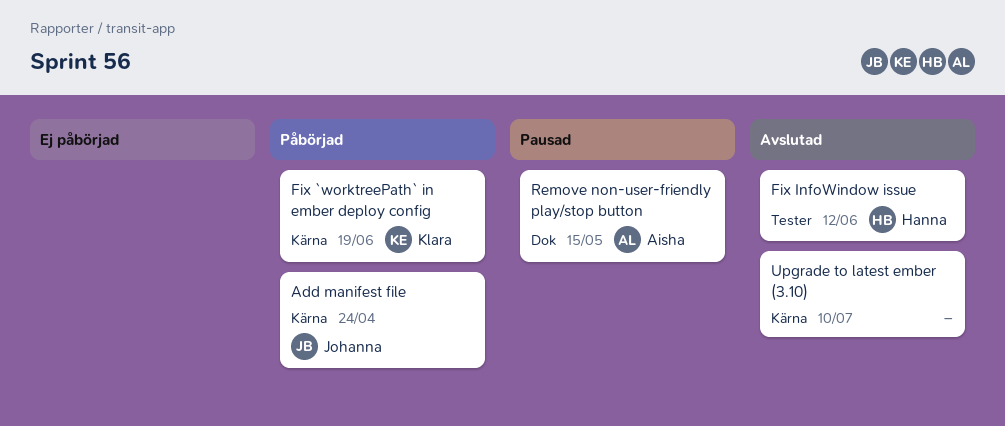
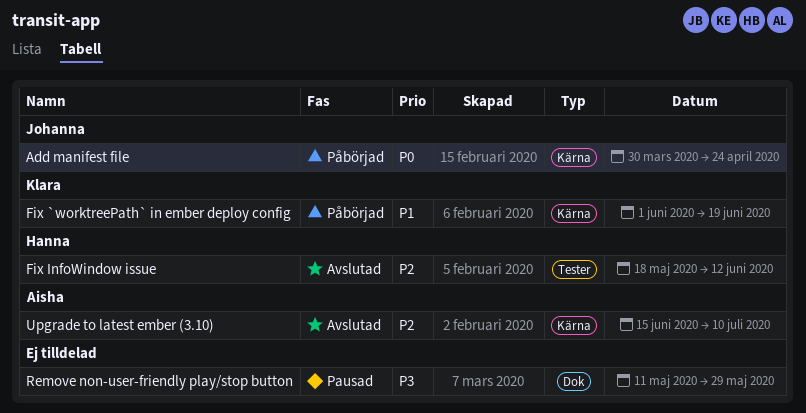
Remove non-user-friendly play/stop button, owner: Aisha -> none
Remove non-user-friendly play/stop button, due: May 15 -> May 29
Upgrade to latest ember (3.10), owner: none -> Aisha

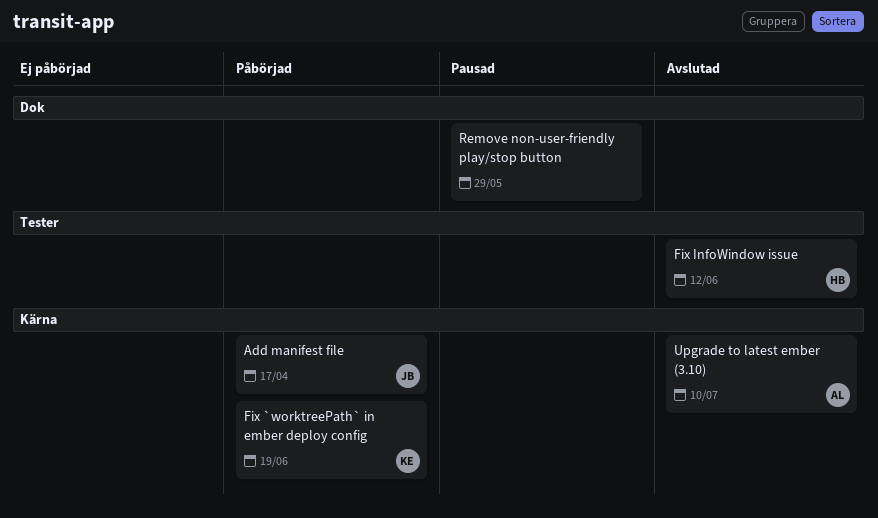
Add manifest file, due: Apr 24 -> Apr 17

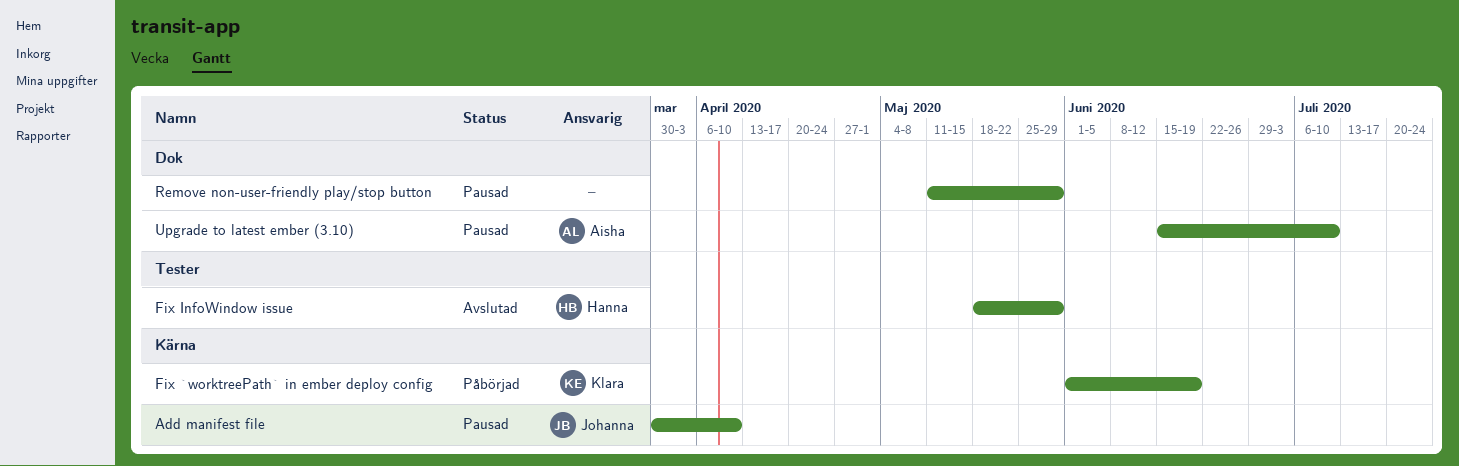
Add manifest file, status: Påbörjad -> Pausad
Add manifest file, due: Apr 17 -> Apr 10
Fix InfoWindow issue, due: Jun 12 -> May 29
Upgrade to latest ember (3.10), status: Avslutad -> Pausad
Upgrade to latest ember (3.10), label: Kärna -> Dok

